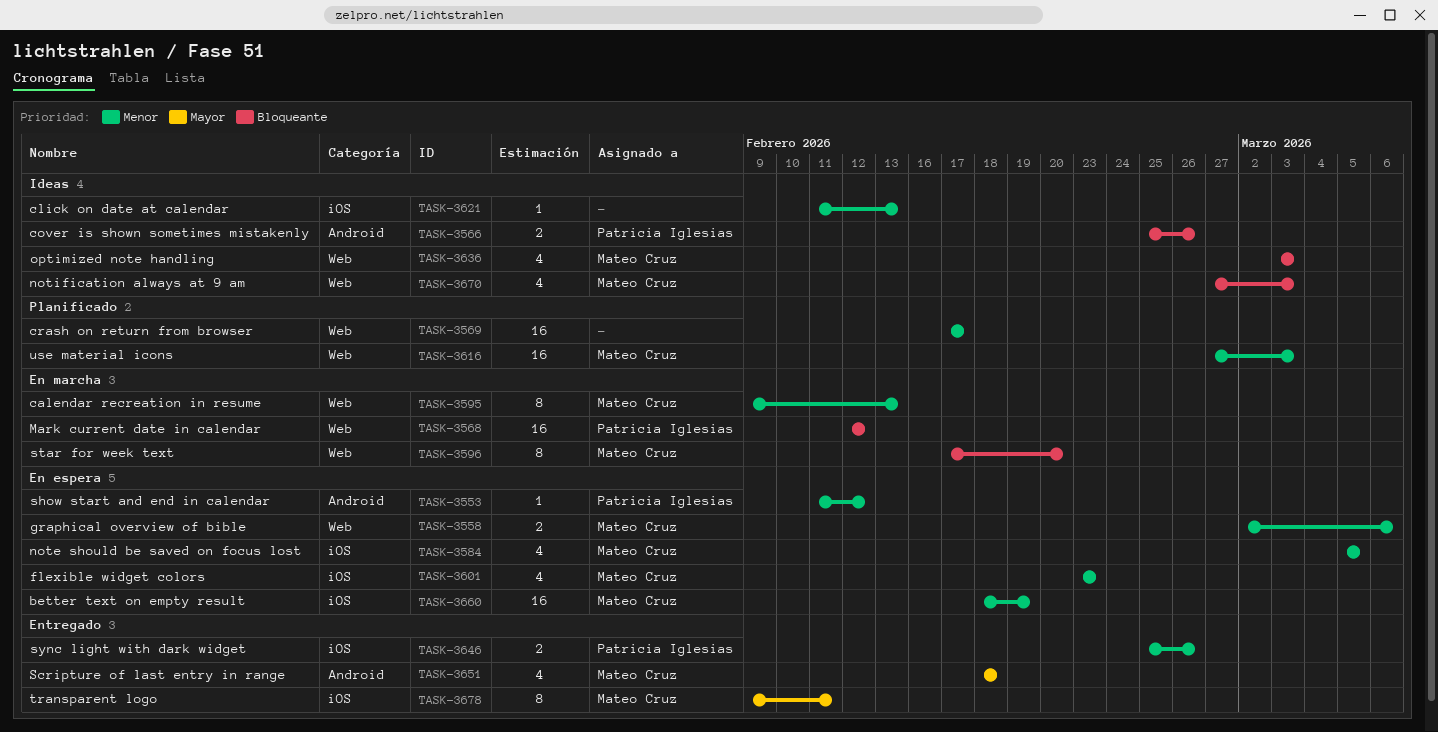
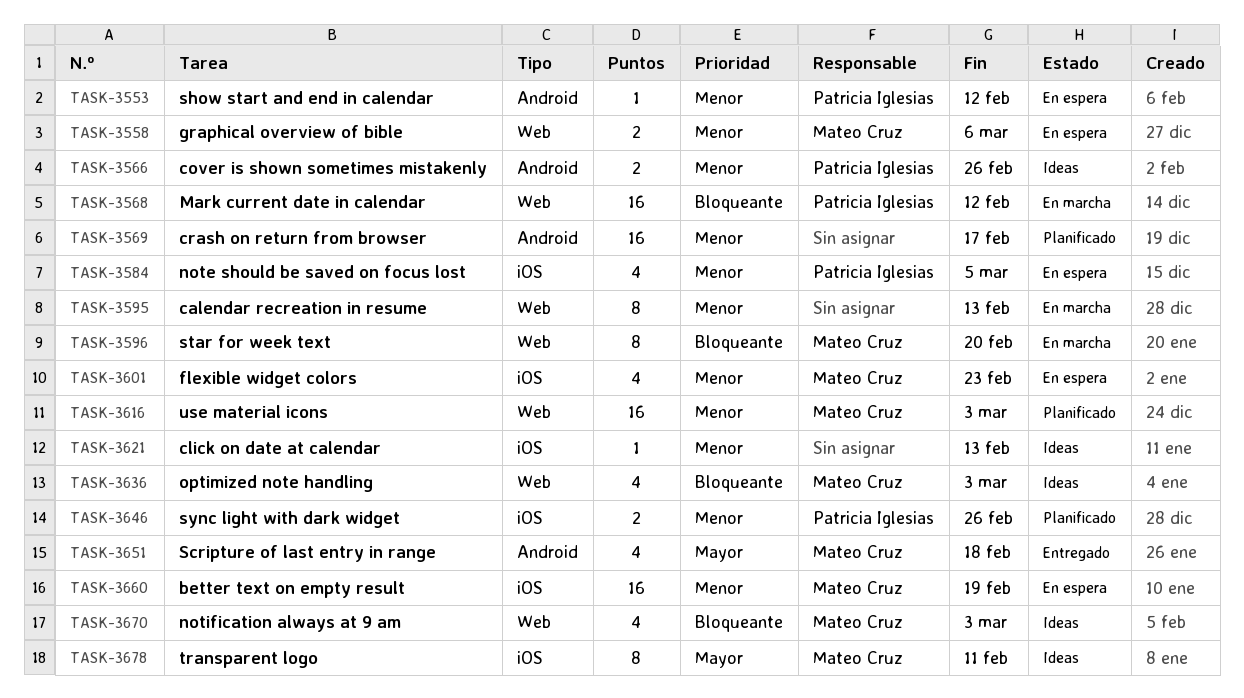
TASK-3566, priority: Bloqueante -> Menor
TASK-3569, label: Web -> Android
TASK-3584, owner: Mateo Cruz -> Patricia Iglesias
TASK-3595, owner: Mateo Cruz -> none
TASK-3646, status: Entregado -> Planificado
TASK-3678, status: Entregado -> Ideas

